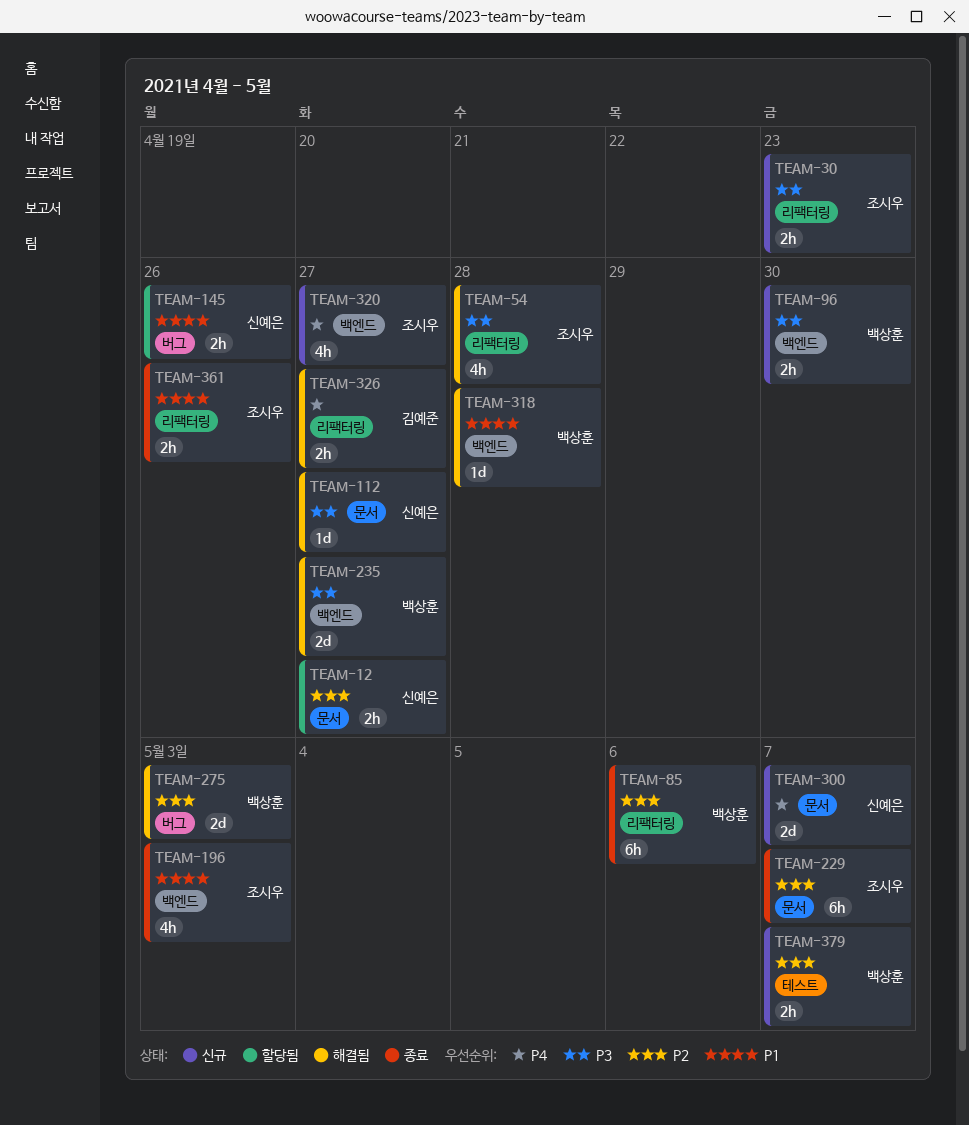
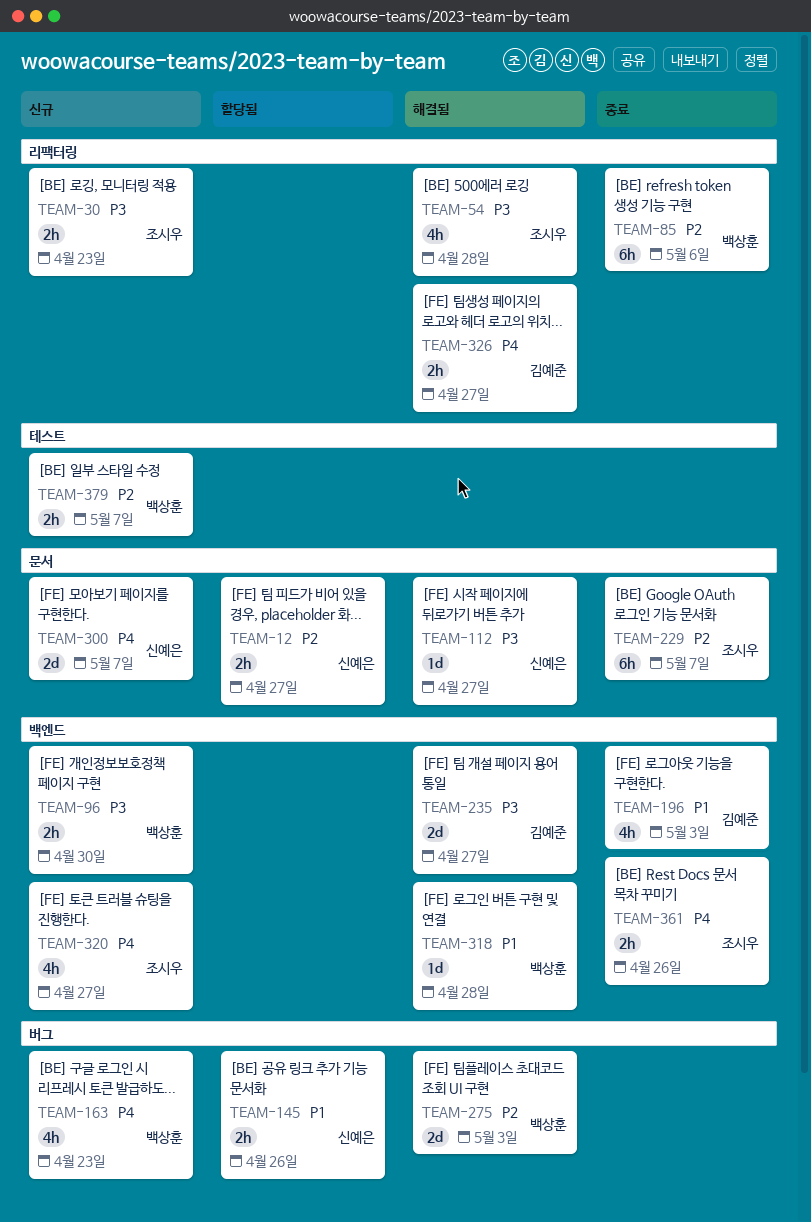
TEAM-163: none -> present
TEAM-196, owner: 조시우 -> 김예준
TEAM-235, owner: 백상훈 -> 김예준
TEAM-361, priority: P1 -> P4
TEAM-361, label: 리팩터링 -> 백엔드

